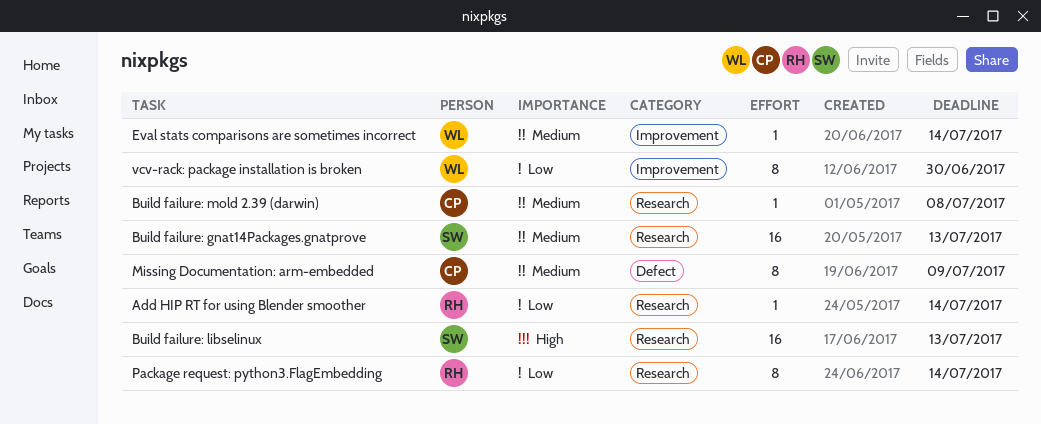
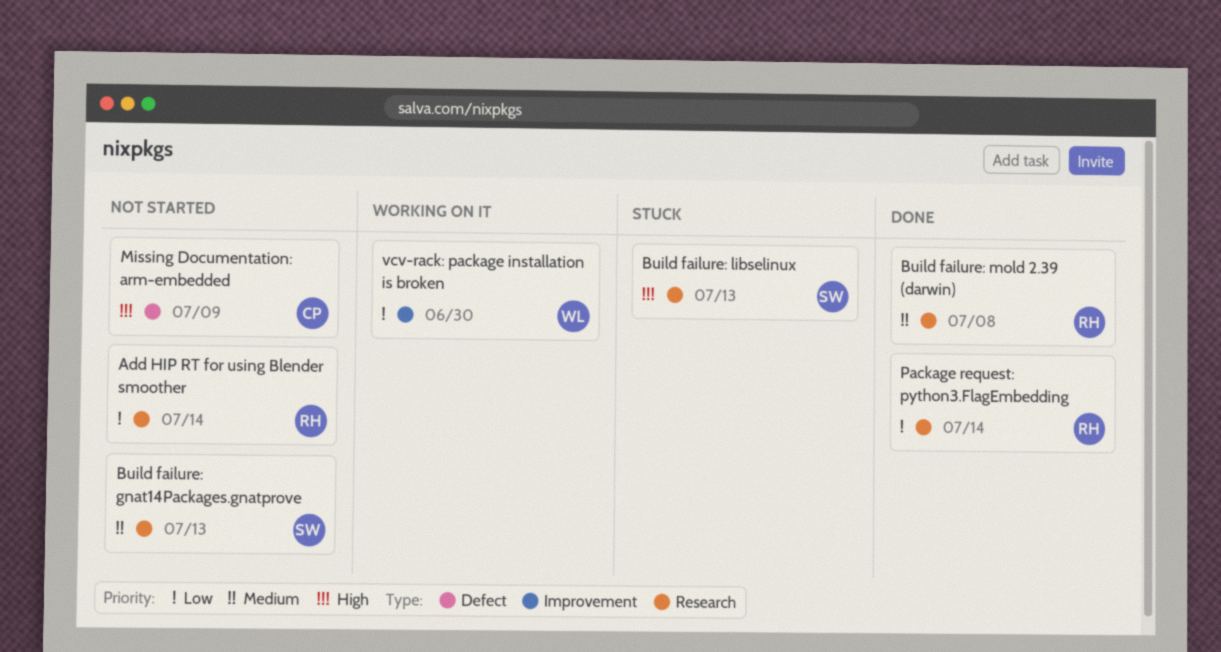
Build failure: mold 2.39 (darwin), owner: CP -> RH
Eval stats comparisons are sometimes incorrect: present -> none
Missing Documentation: arm-embedded, priority: Medium -> High

